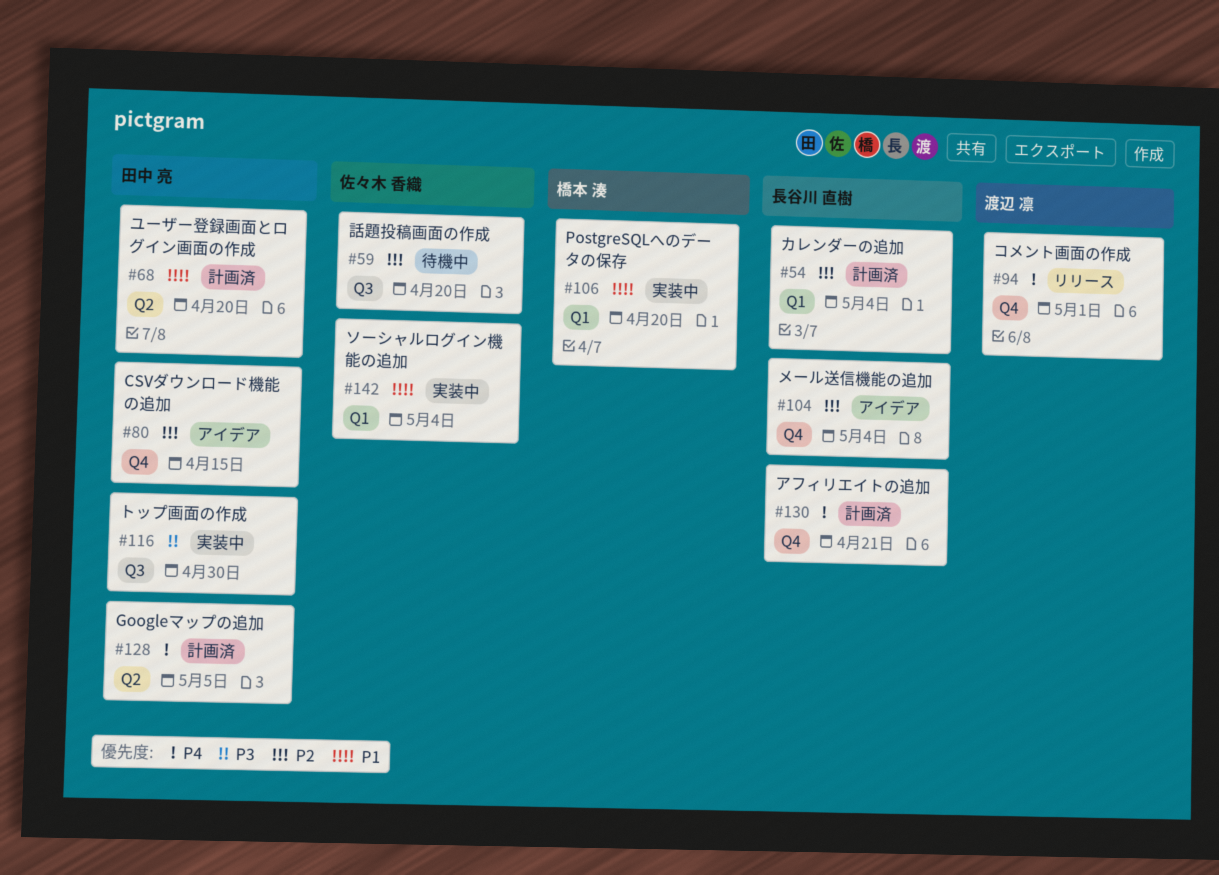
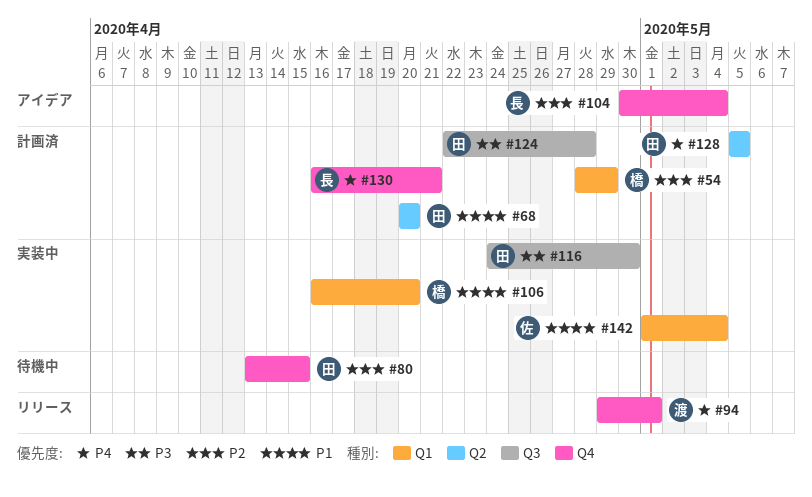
#54, owner: 長谷川 直樹 -> 橋本 湊
#54, due: May 4 -> Apr 29
#59: present -> none
#80, status: アイデア -> 待機中
#124: none -> present

